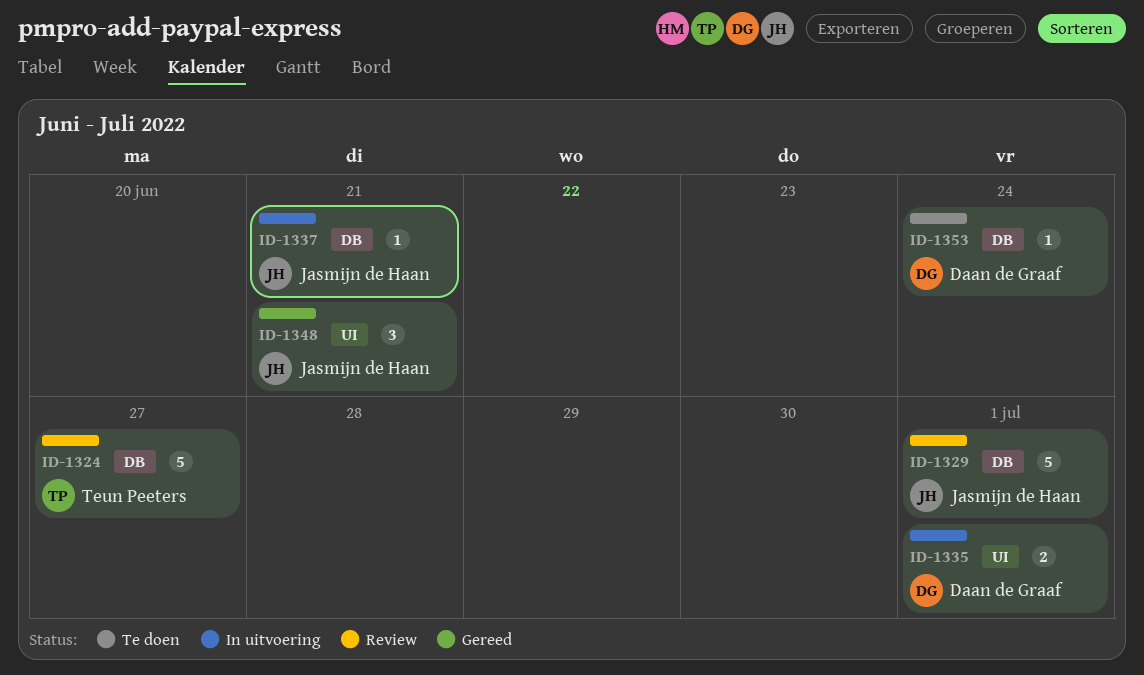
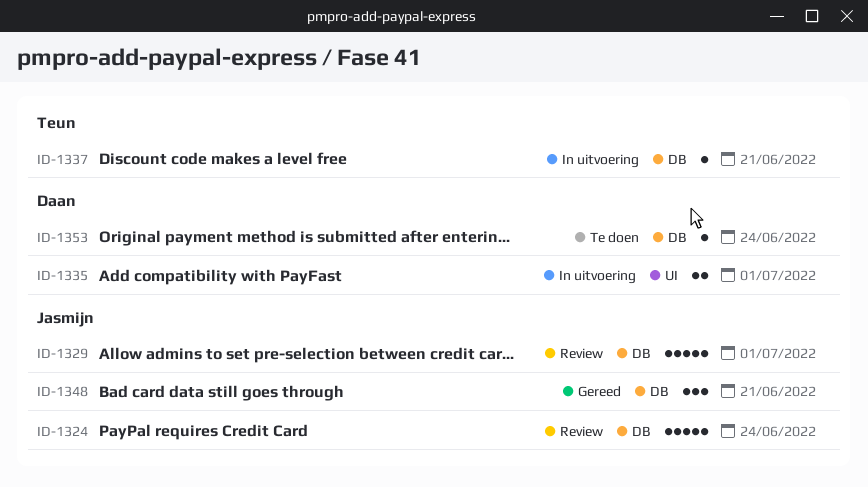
ID-1324, owner: Teun Peeters -> Jasmijn de Haan
ID-1324, due: Jun 27 -> Jun 24
ID-1337, owner: Jasmijn de Haan -> Teun Peeters
ID-1348, label: UI -> DB

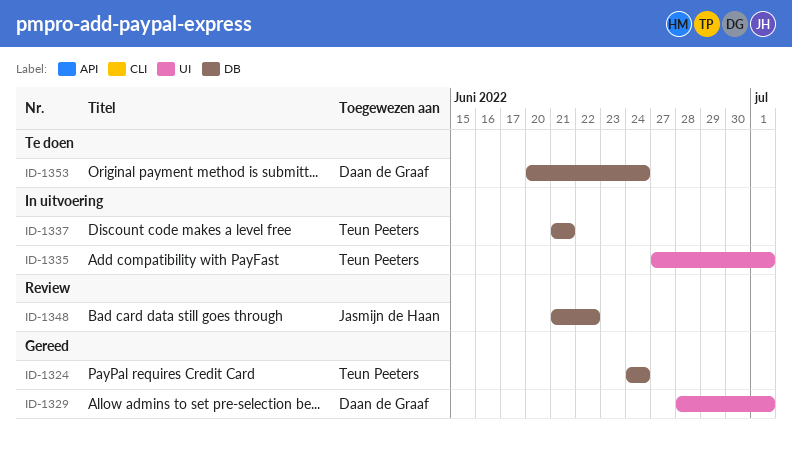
ID-1324, status: Review -> Gereed
ID-1324, owner: Jasmijn de Haan -> Teun Peeters
ID-1329, status: Review -> Gereed
ID-1329, owner: Jasmijn de Haan -> Daan de Graaf
ID-1329, label: DB -> UI
ID-1335, owner: Daan de Graaf -> Teun Peeters
ID-1348, status: Gereed -> Review
ID-1348, due: Jun 21 -> Jun 22

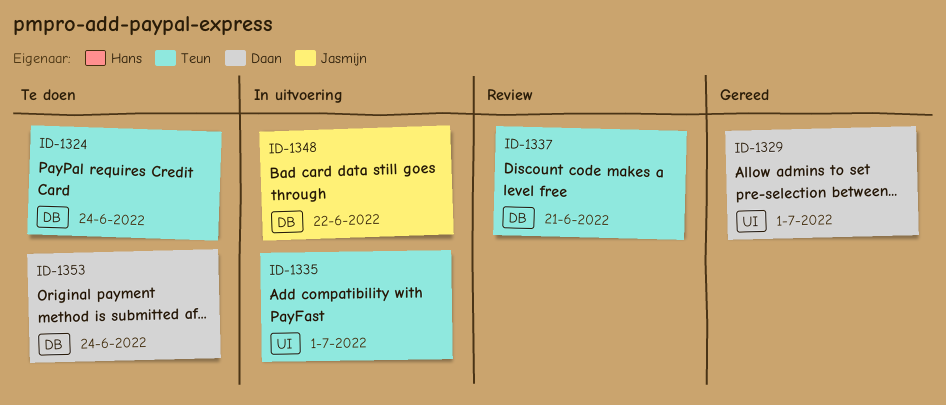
ID-1324, status: Gereed -> Te doen
ID-1337, status: In uitvoering -> Review
ID-1348, status: Review -> In uitvoering

